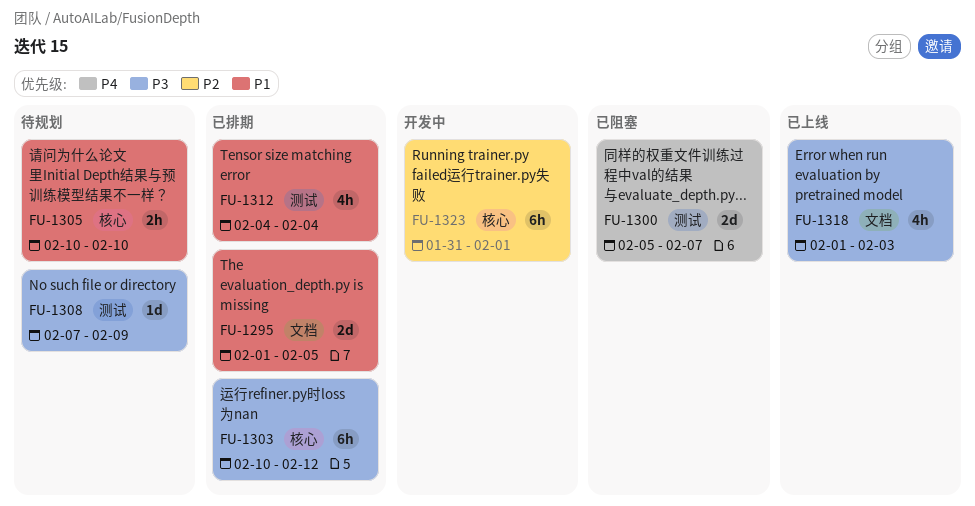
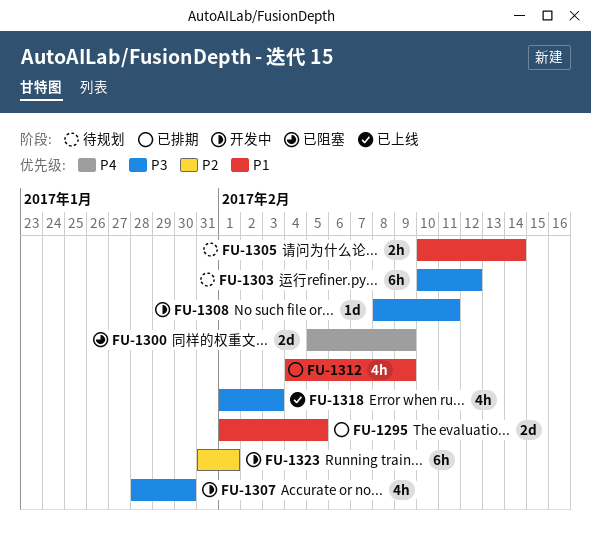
FU-1300, due: Feb 7 -> Feb 9
FU-1303, status: 已排期 -> 待规划
FU-1305, due: Feb 10 -> Feb 14
FU-1307: none -> present
FU-1308, status: 待规划 -> 开发中
FU-1308, start: Feb 7 -> Feb 8
FU-1308, due: Feb 9 -> Feb 11
FU-1312, due: Feb 4 -> Feb 9

